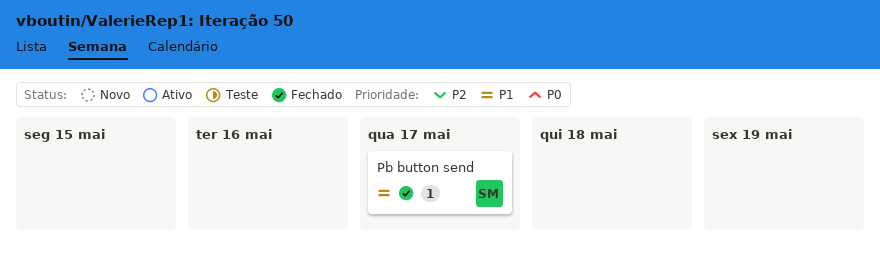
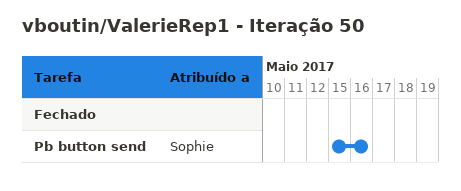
Pb button send, due: May 17 -> May 16

